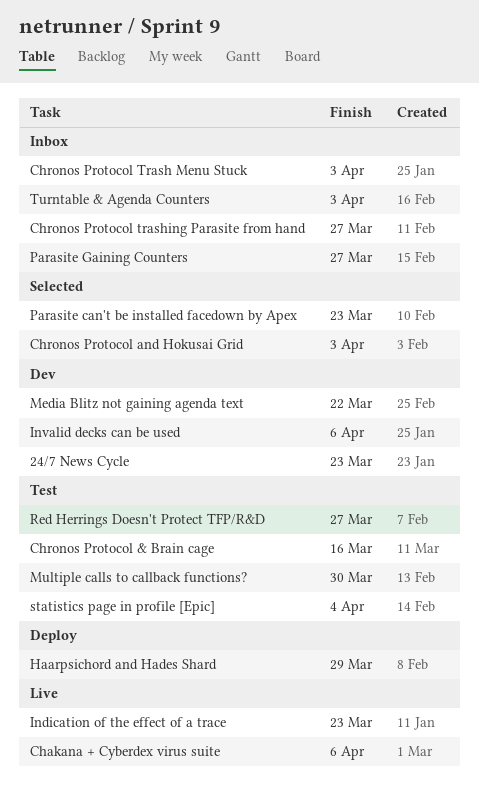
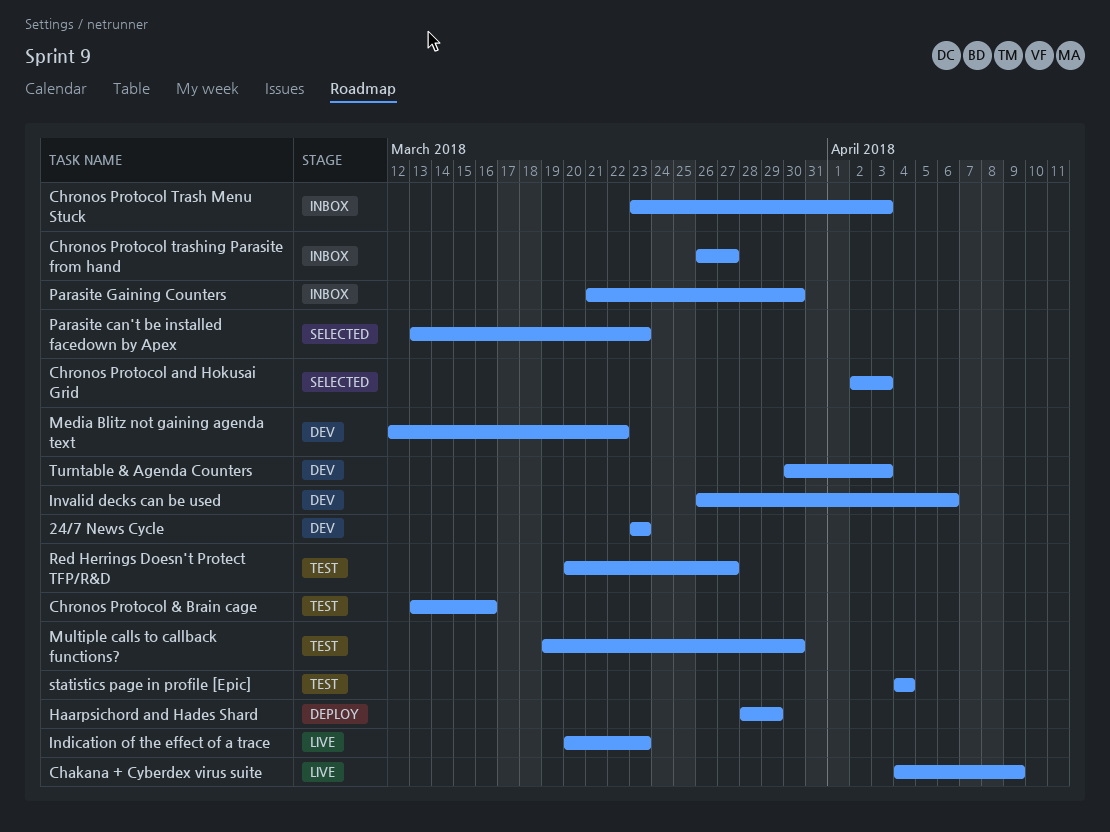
Chakana + Cyberdex virus suite, due: Apr 6 -> Apr 9
Parasite Gaining Counters, due: Mar 27 -> Mar 30
Turntable & Agenda Counters, status: Inbox -> Dev

